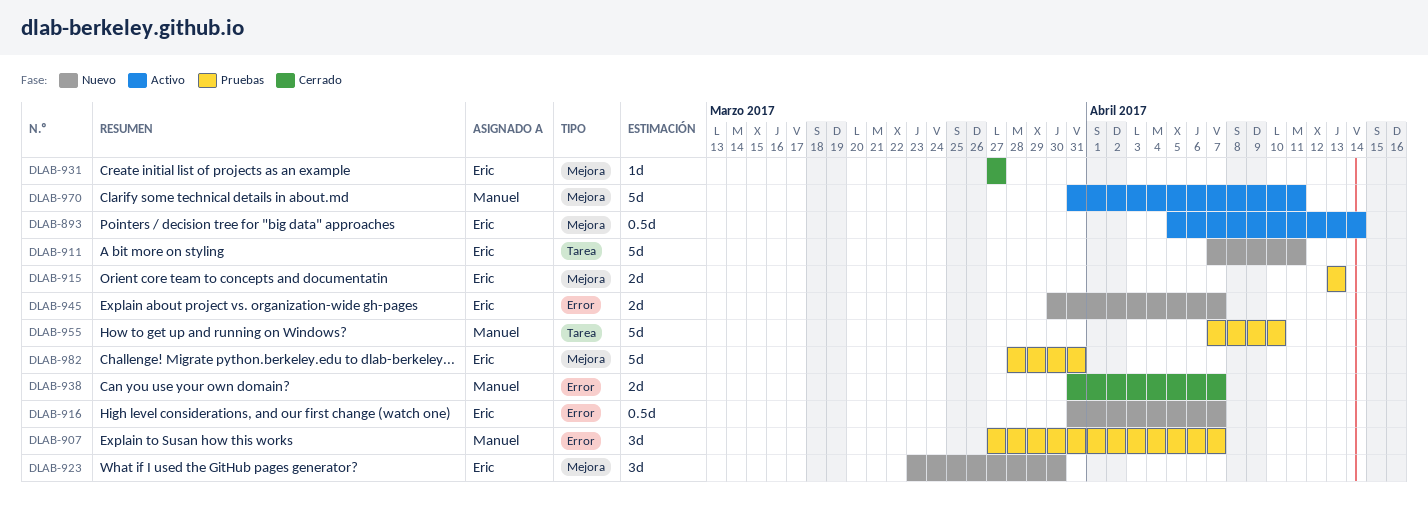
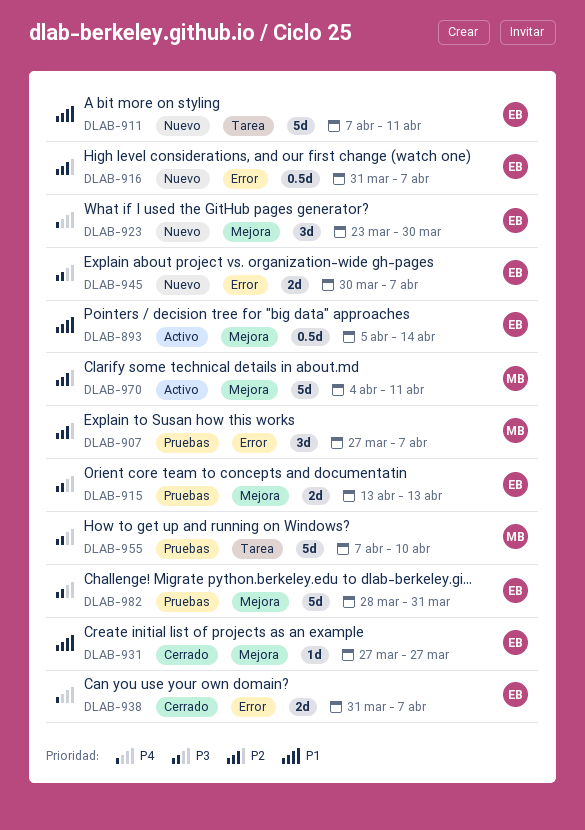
DLAB-938, owner: Manuel -> Eric
DLAB-970, start: Mar 31 -> Apr 4

